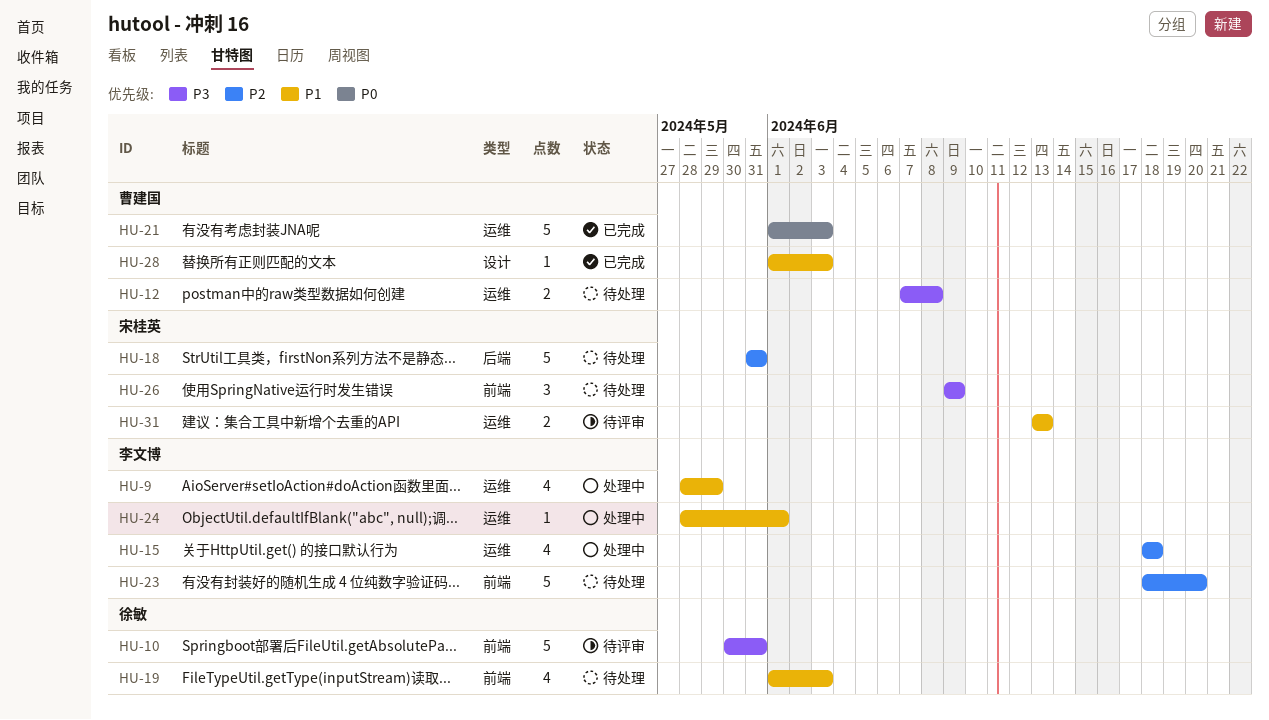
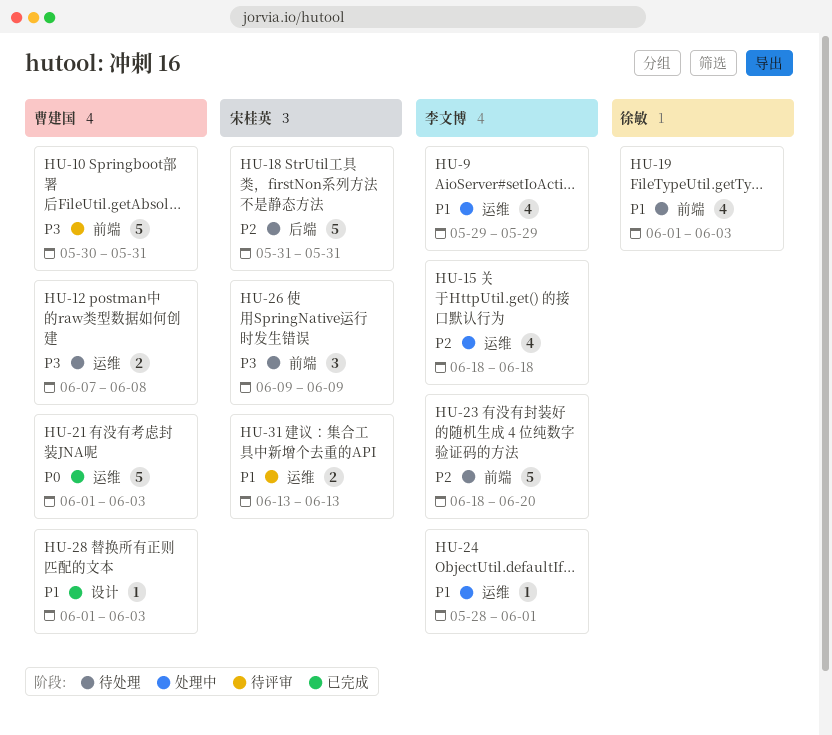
HU-9, start: May 28 -> May 29
HU-10, owner: 徐敏 -> 曹建国

